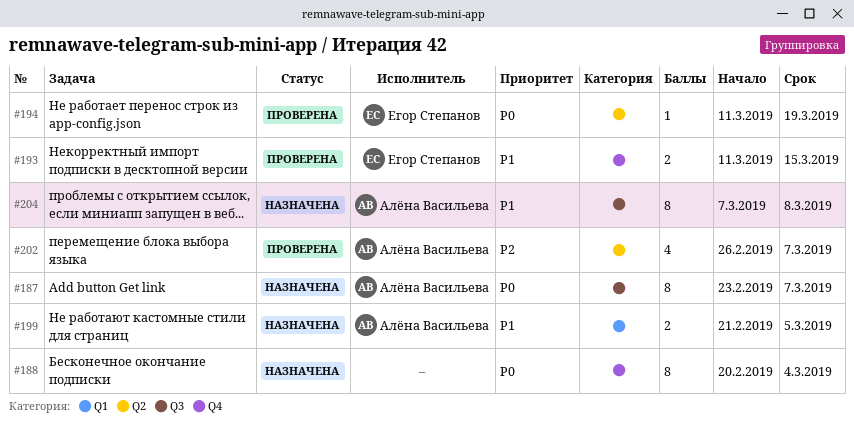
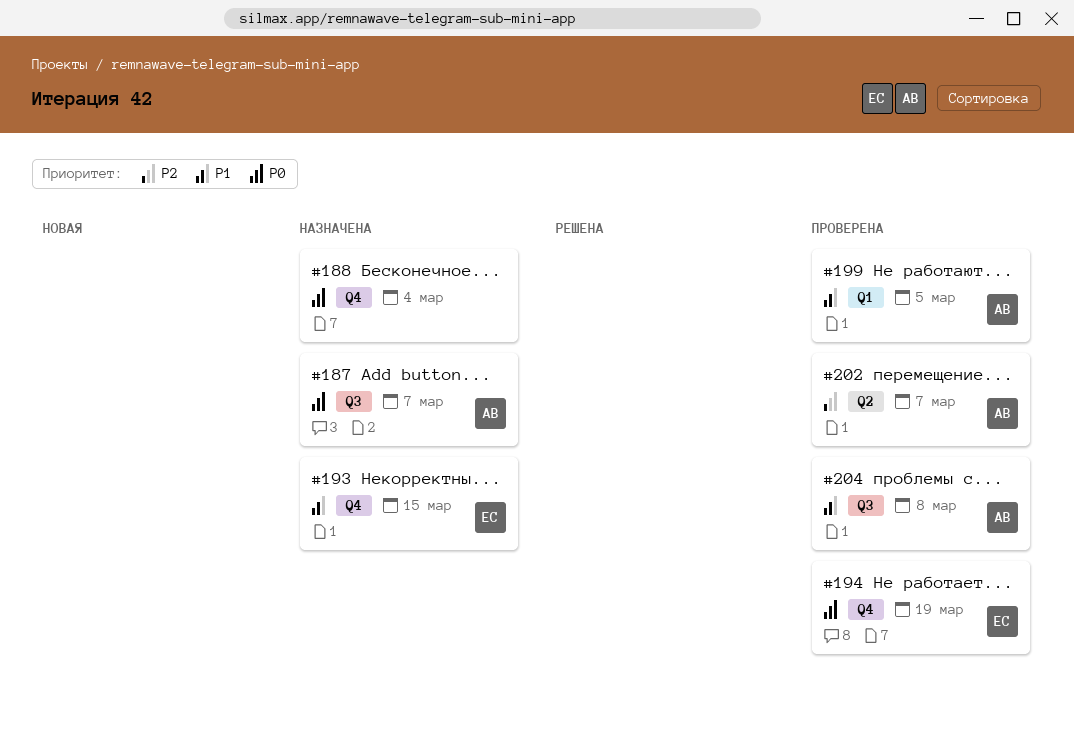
#193, status: Проверена -> Назначена
#194, label: Q2 -> Q4
#199, status: Назначена -> Проверена
#204, status: Назначена -> Проверена

